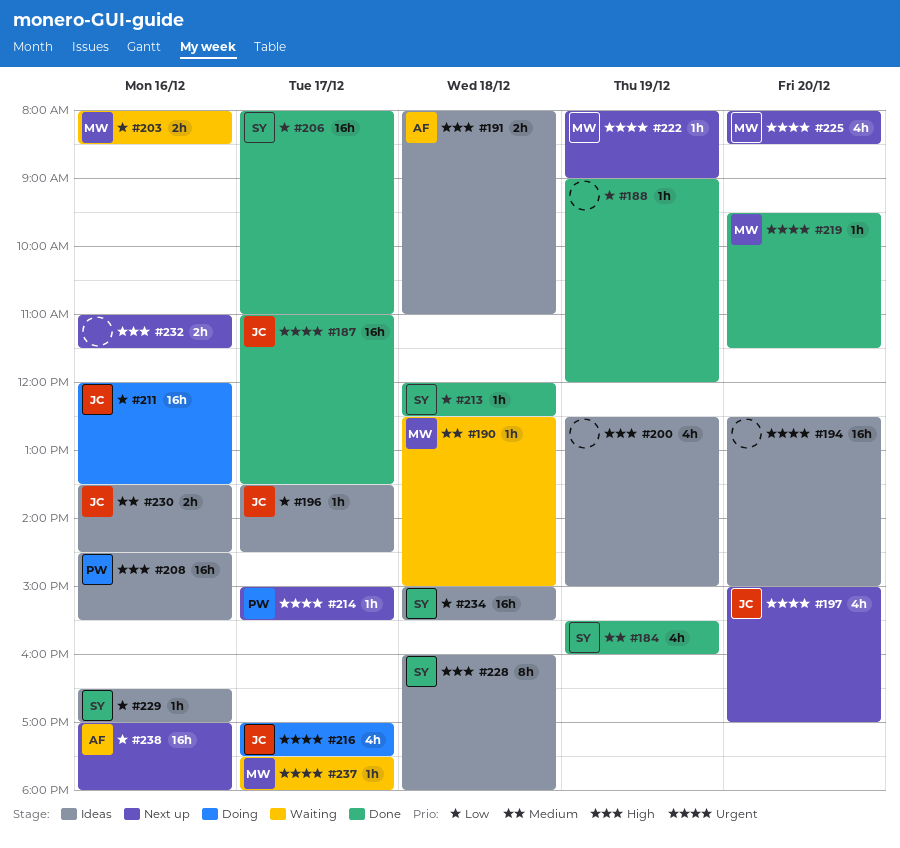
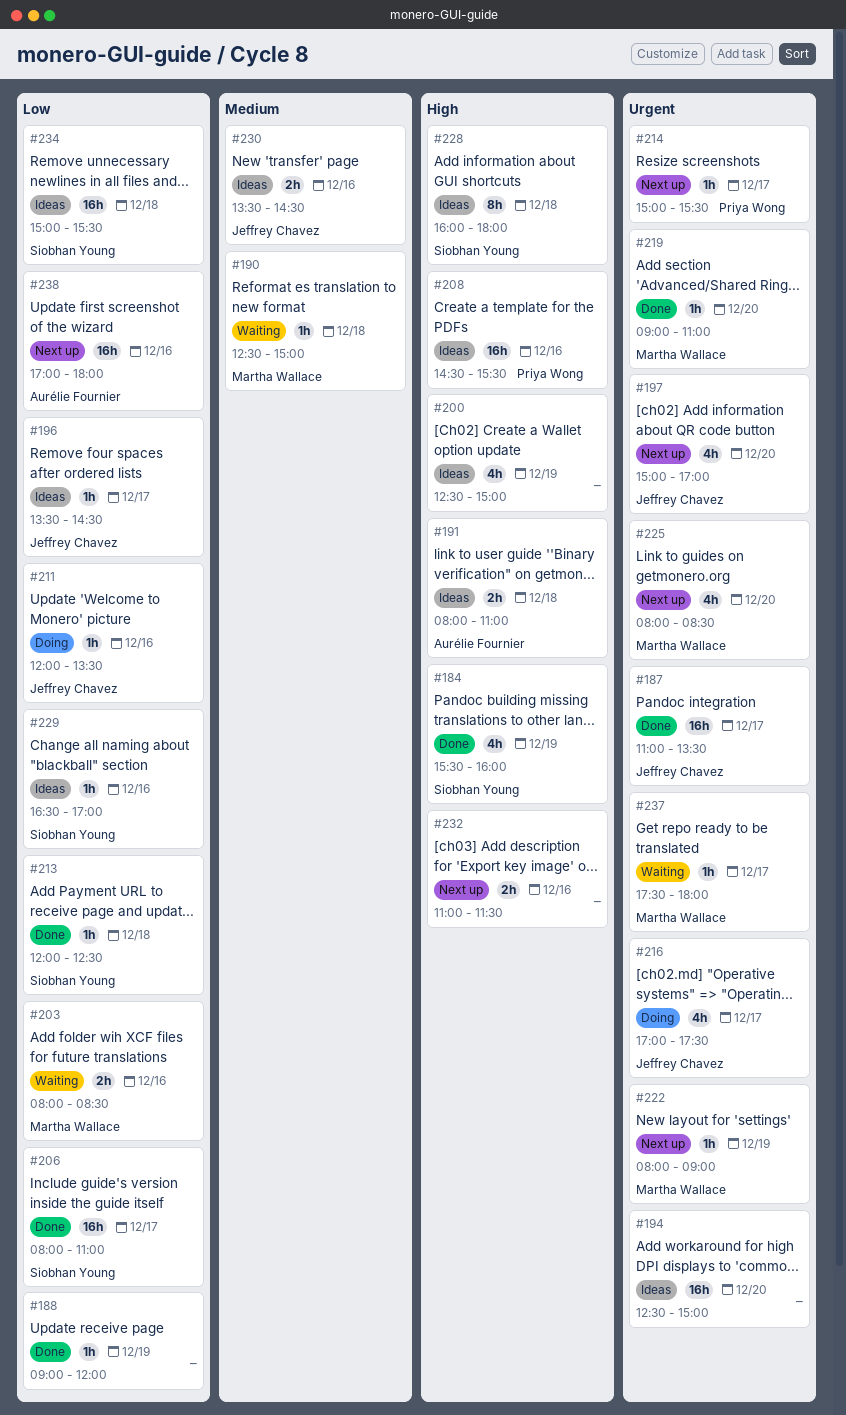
#184, priority: Medium -> High
#211, estimate: 16h -> 1h
#219, begins: 09:30 -> 09:00
#219, ends: 11:30 -> 11:00

